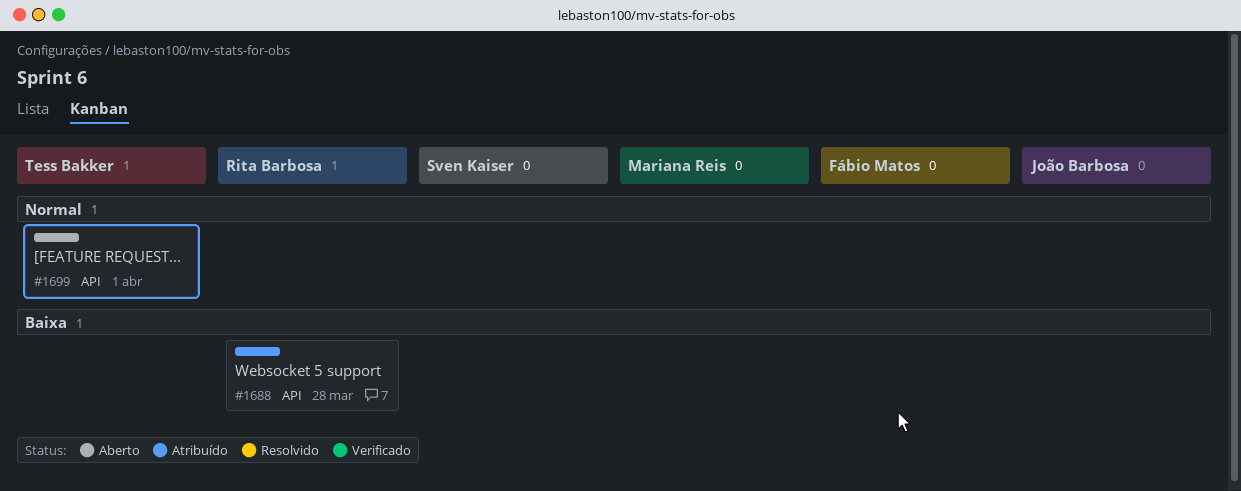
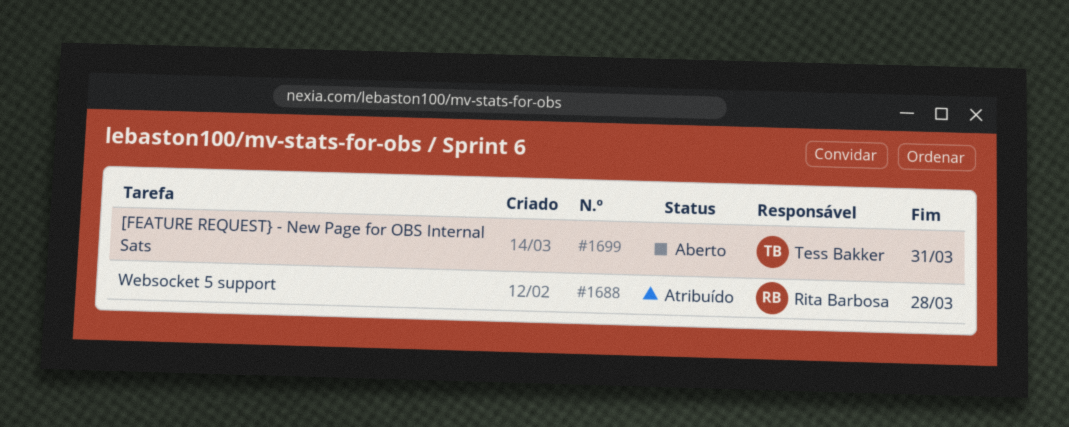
#1699, due: Apr 1 -> Mar 31

